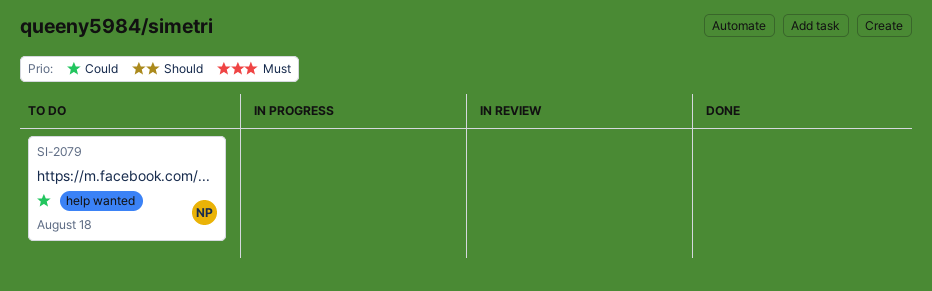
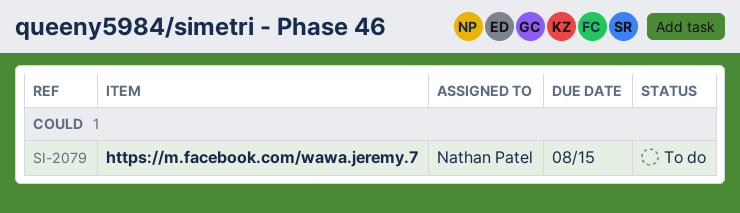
SI-2079, due: Aug 18 -> Aug 15

